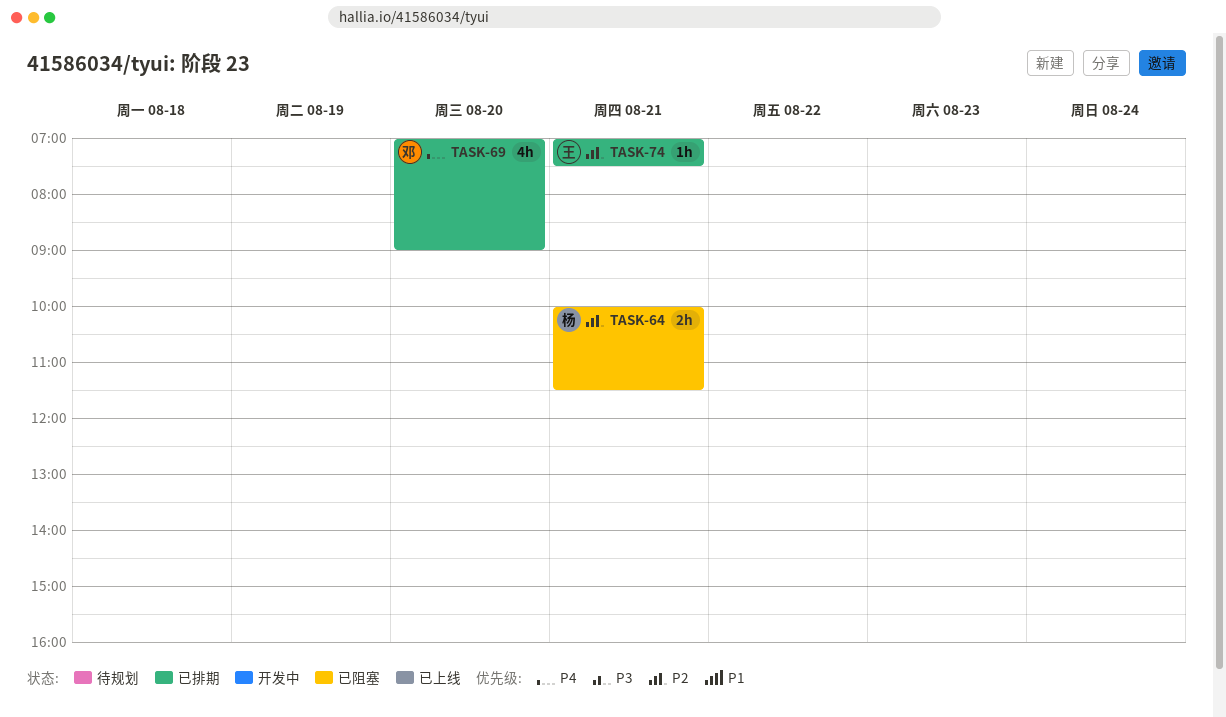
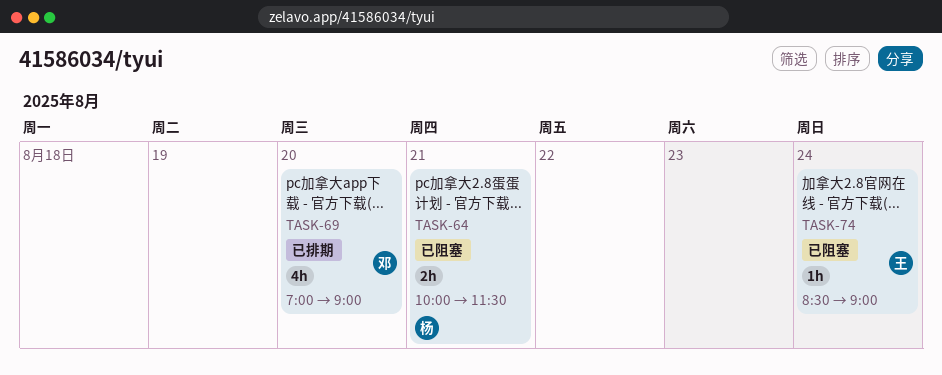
TASK-74, status: 已排期 -> 已阻塞
TASK-74, day: Aug 21 -> Aug 24
TASK-74, begins: 07:00 -> 08:30
TASK-74, ends: 07:30 -> 09:00

